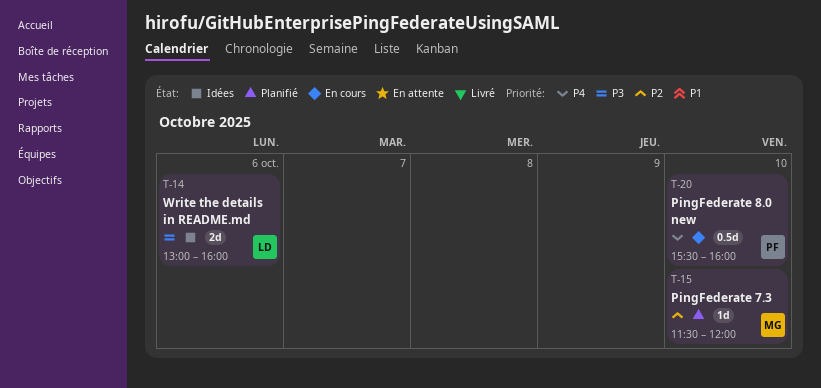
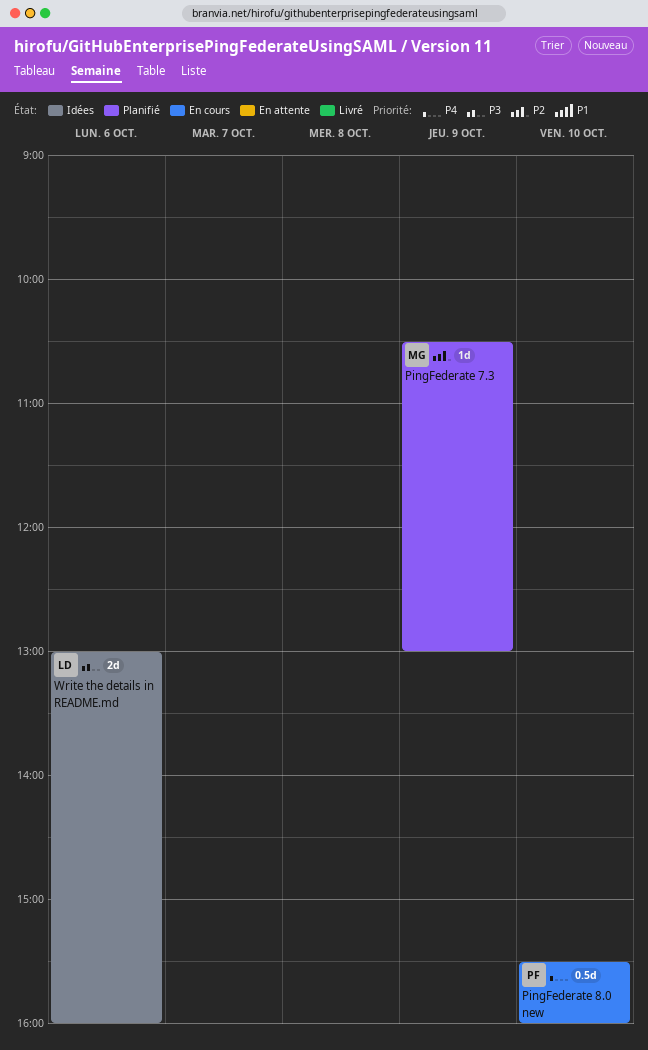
PingFederate 7.3, day: Oct 10 -> Oct 9
PingFederate 7.3, begins: 11:30 -> 10:30
PingFederate 7.3, ends: 12:00 -> 13:00

